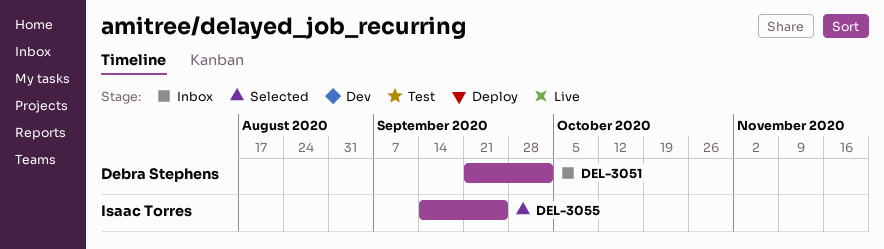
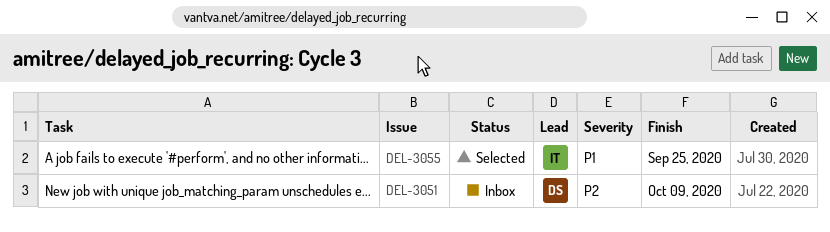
DEL-3051, due: Oct 2 -> Oct 9

